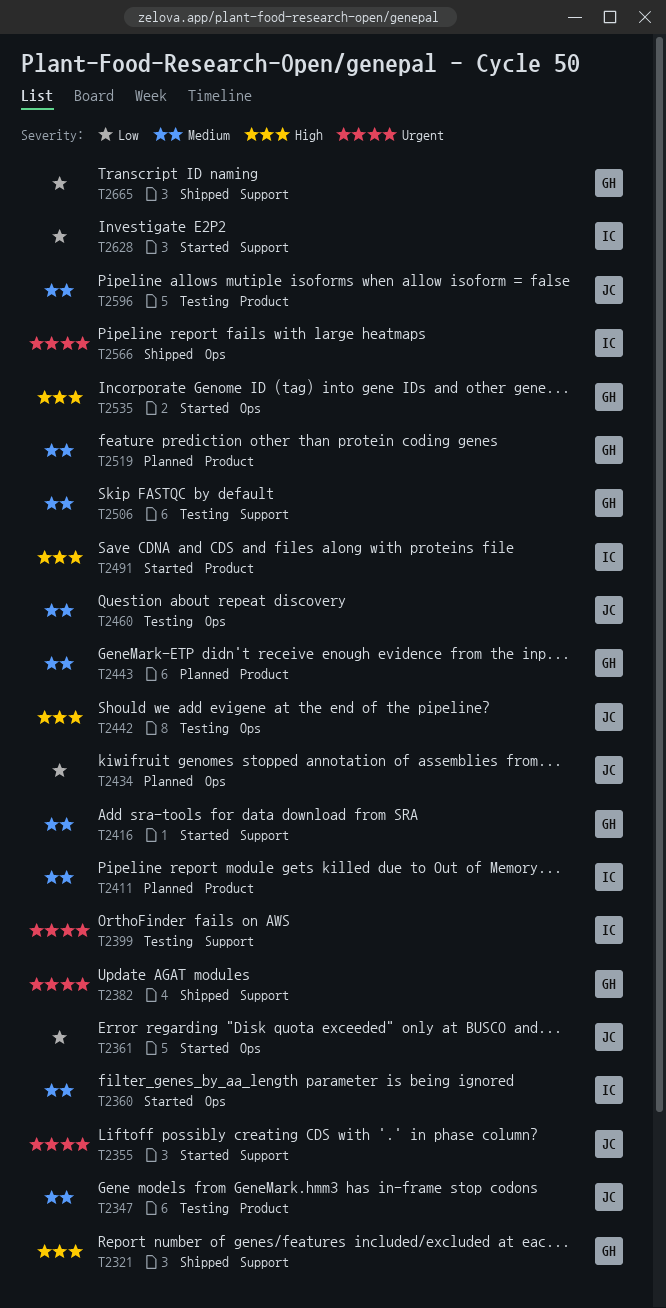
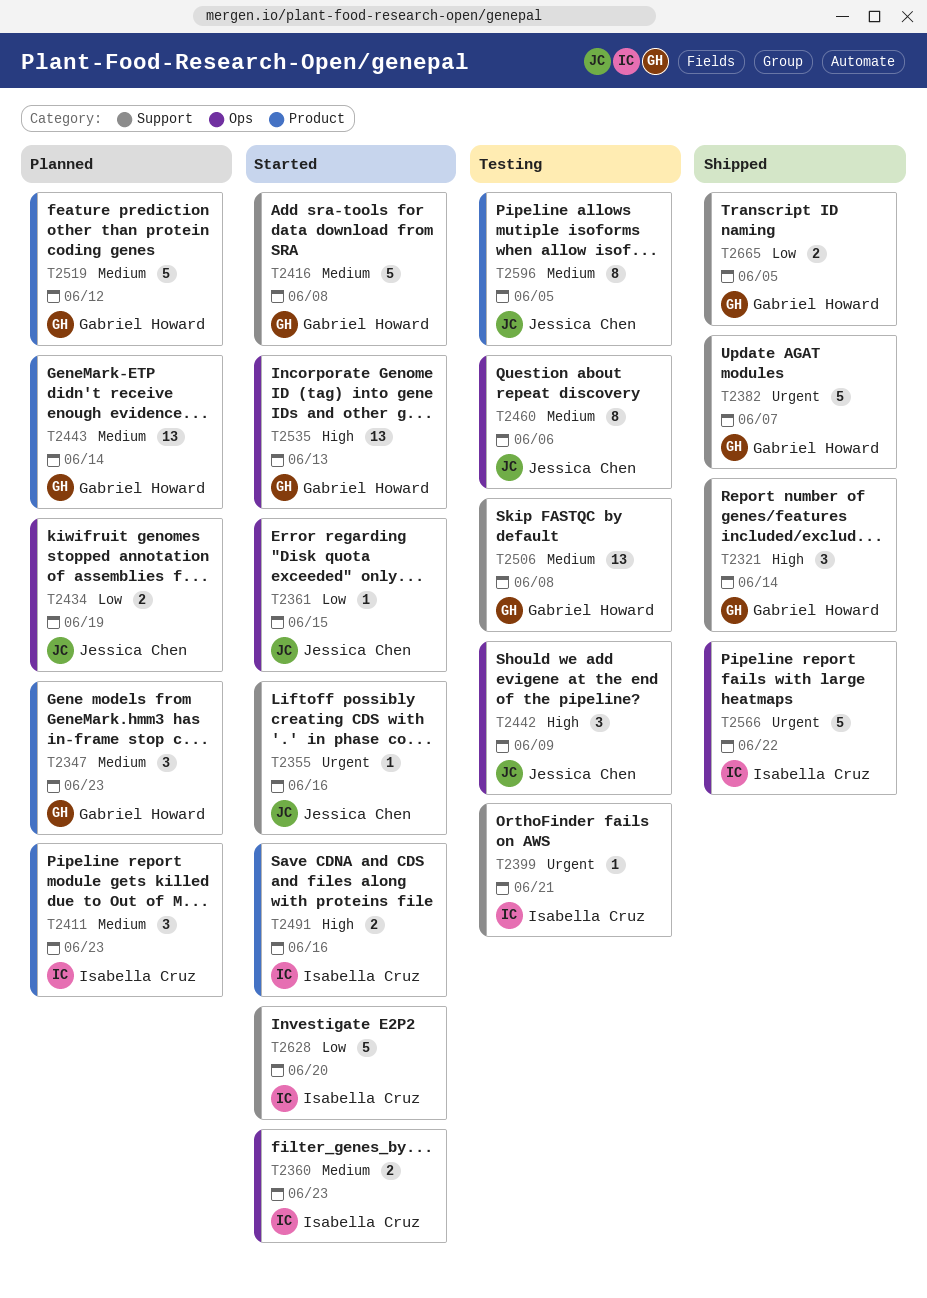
T2347, status: Testing -> Planned
T2347, owner: Jessica Chen -> Gabriel Howard

